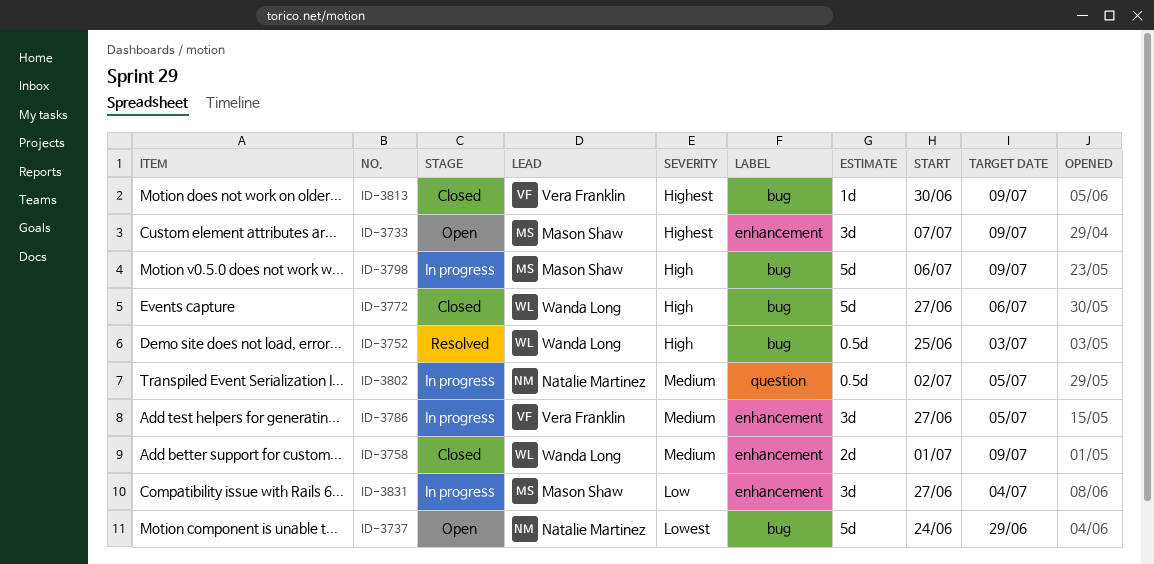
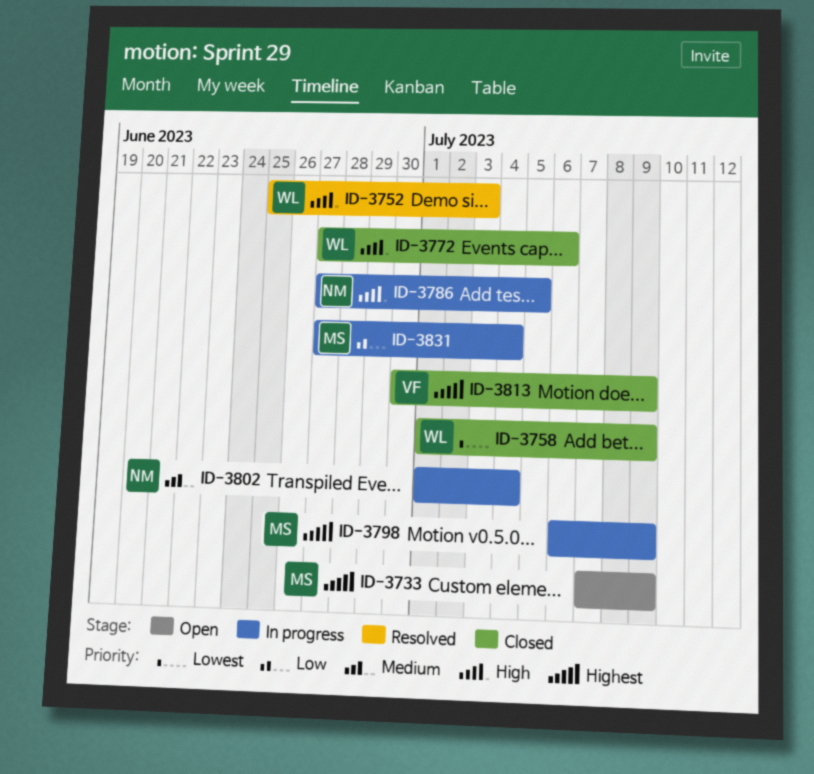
ID-3737: present -> none
ID-3758, priority: Medium -> Lowest
ID-3786, owner: Vera Franklin -> Natalie Martinez
ID-3786, priority: Medium -> High
ID-3798, priority: High -> Highest
ID-3802, start: Jul 2 -> Jul 1
ID-3802, due: Jul 5 -> Jul 4

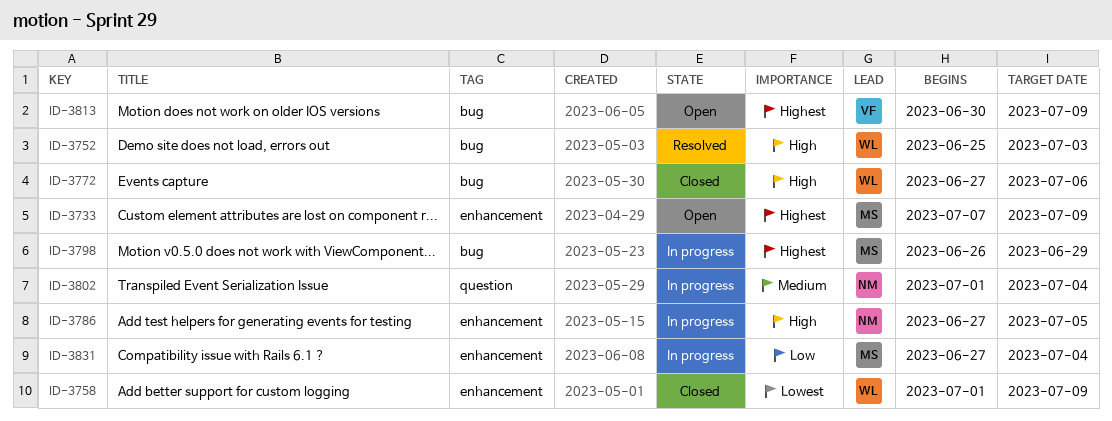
ID-3798, start: Jul 6 -> Jun 26
ID-3798, due: Jul 9 -> Jun 29
ID-3813, status: Closed -> Open

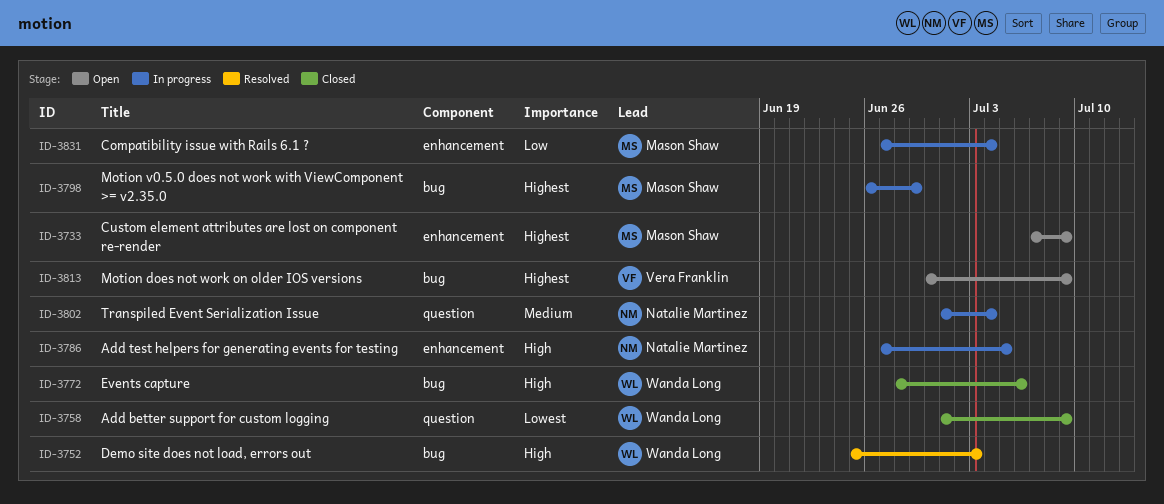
ID-3758, label: enhancement -> question
ID-3772, start: Jun 27 -> Jun 28

